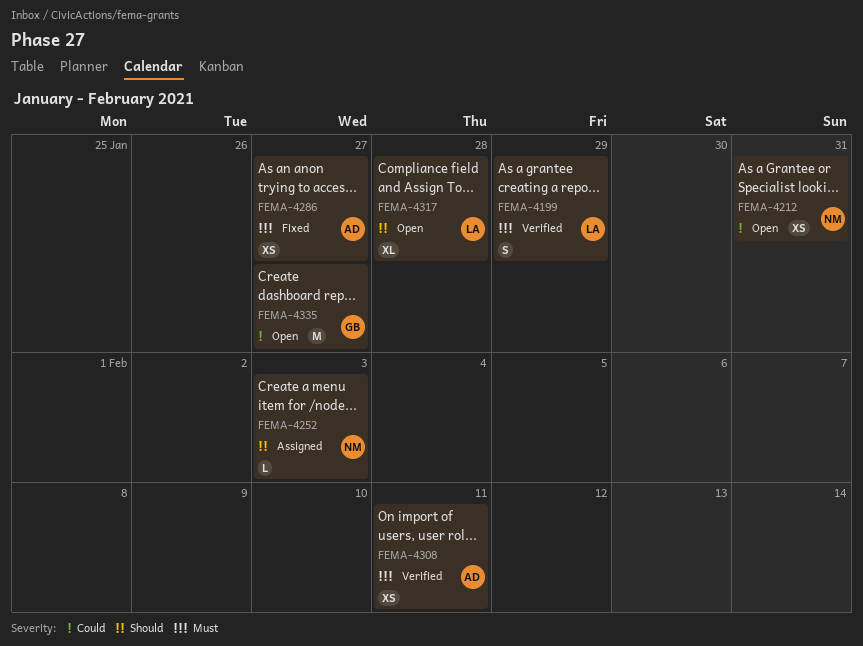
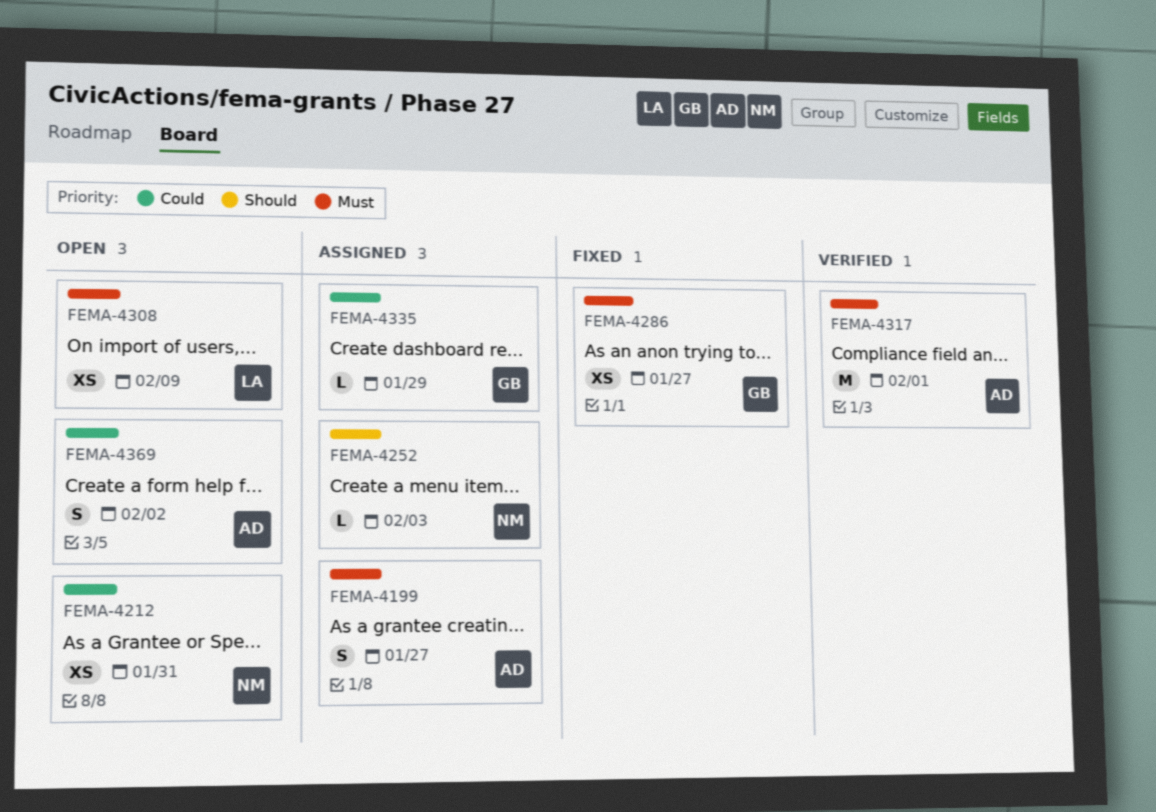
FEMA-4199, status: Verified -> Assigned
FEMA-4199, owner: LA -> AD
FEMA-4199, due: Jan 29 -> Jan 27
FEMA-4286, owner: AD -> GB
FEMA-4308, status: Verified -> Open
FEMA-4308, owner: AD -> LA
FEMA-4308, due: Feb 11 -> Feb 9
FEMA-4317, status: Open -> Verified
FEMA-4317, owner: LA -> AD
FEMA-4317, priority: Should -> Must
FEMA-4317, estimate: XL -> M
FEMA-4317, due: Jan 28 -> Feb 1
FEMA-4335, status: Open -> Assigned
FEMA-4335, estimate: M -> L
FEMA-4335, due: Jan 27 -> Jan 29
FEMA-4369: none -> present

